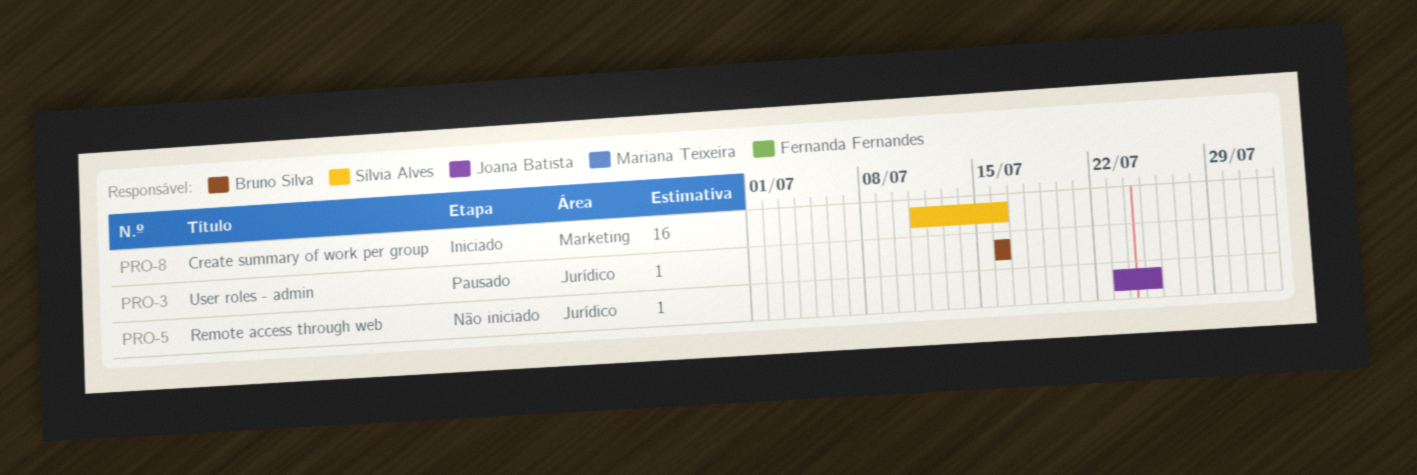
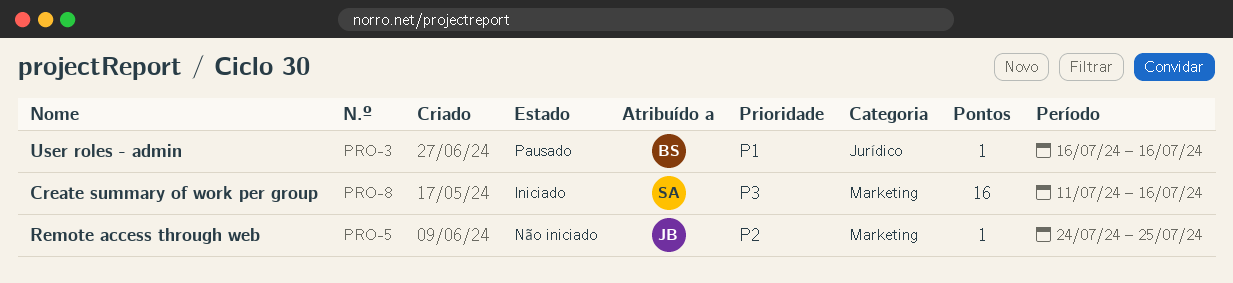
PRO-5, label: Jurídico -> Marketing
PRO-5, start: Jul 23 -> Jul 24

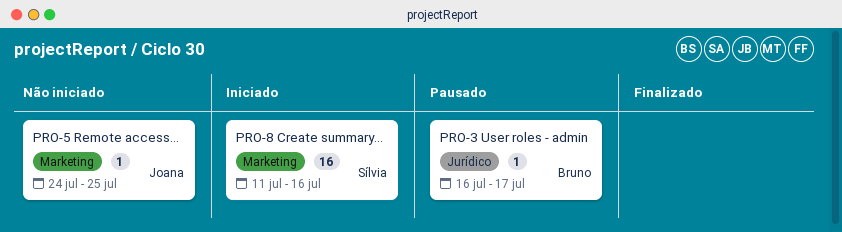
PRO-3, due: Jul 16 -> Jul 17

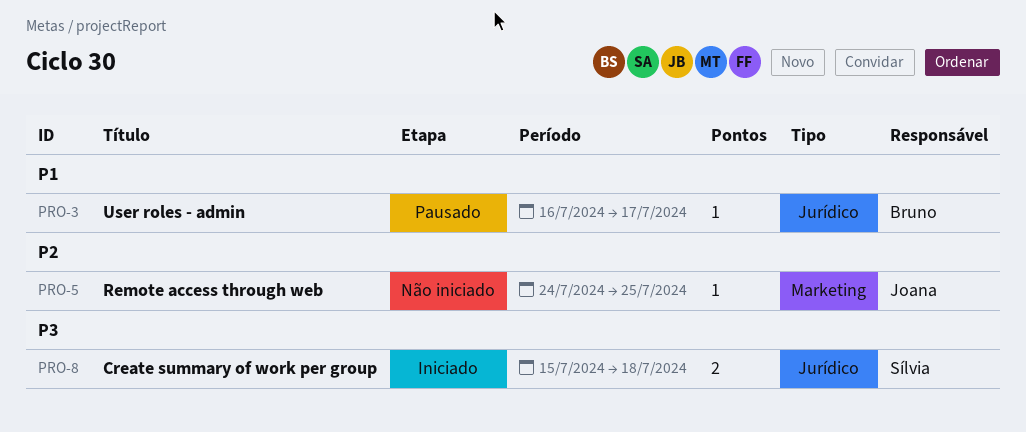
PRO-8, label: Marketing -> Jurídico
PRO-8, estimate: 16 -> 2
PRO-8, start: Jul 11 -> Jul 15
PRO-8, due: Jul 16 -> Jul 18

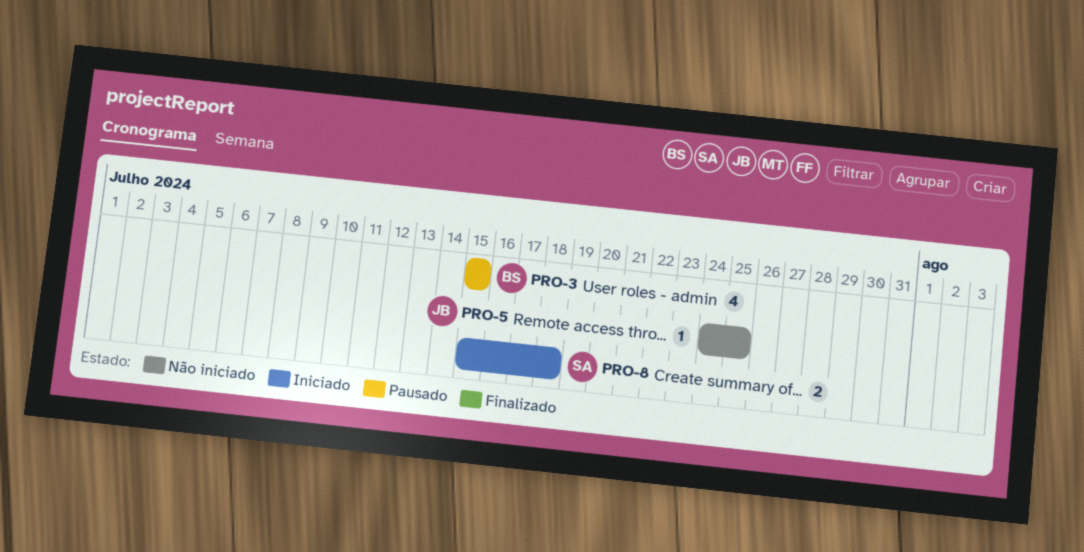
PRO-3, estimate: 1 -> 4
PRO-3, start: Jul 16 -> Jul 15
PRO-3, due: Jul 17 -> Jul 15

